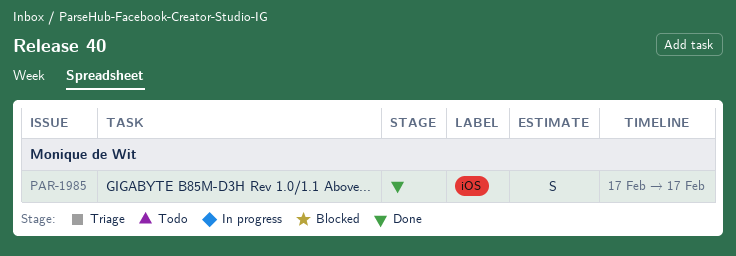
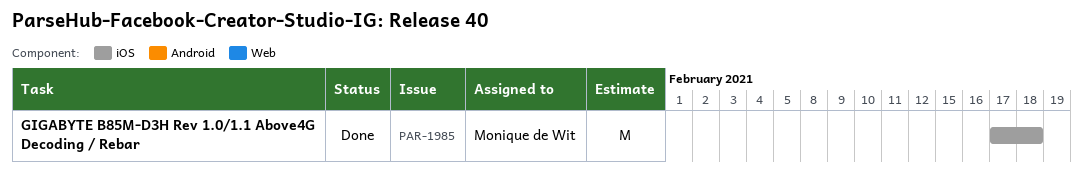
PAR-1985, estimate: S -> M
PAR-1985, due: Feb 17 -> Feb 18

